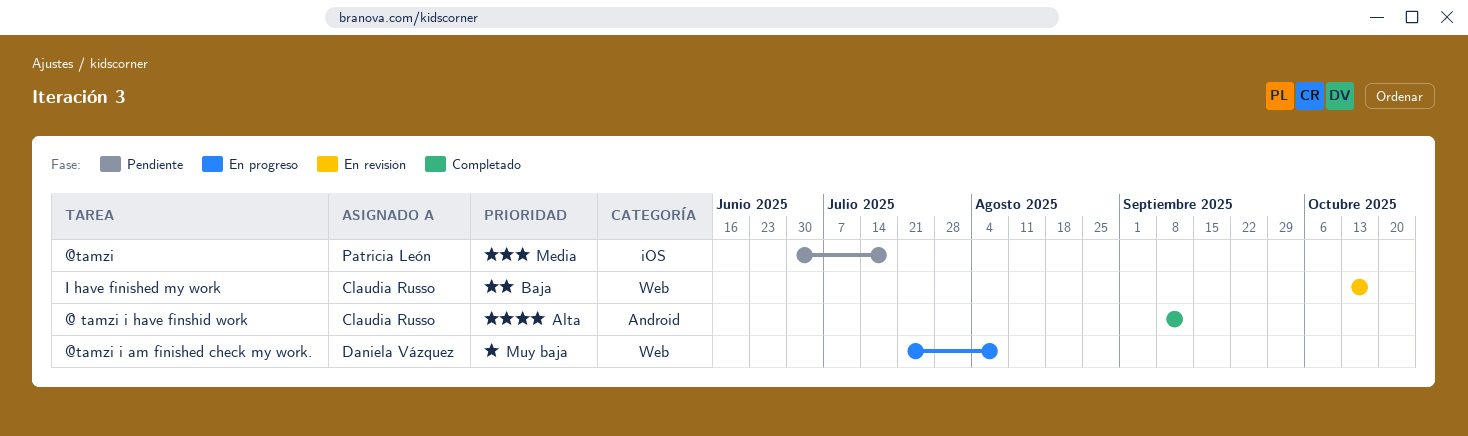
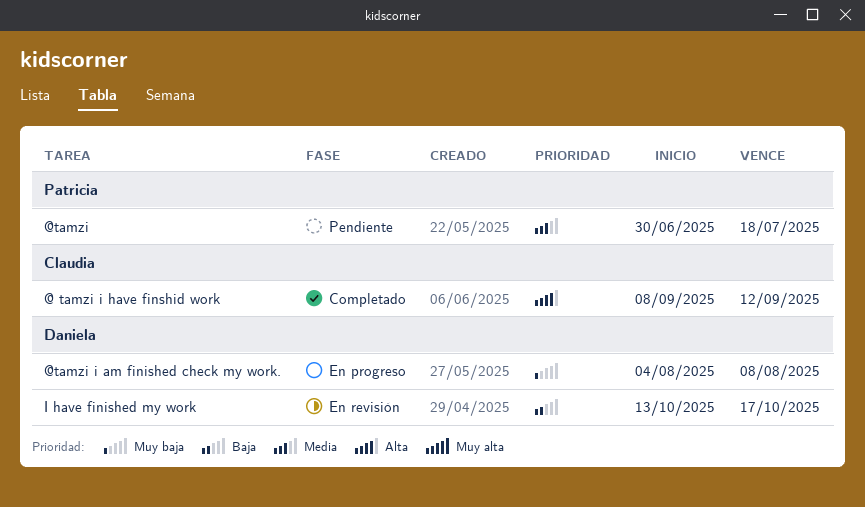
@tamzi i am finished check my work., start: Jul 21 -> Aug 4
I have finished my work, owner: Claudia Russo -> Daniela Vázquez

